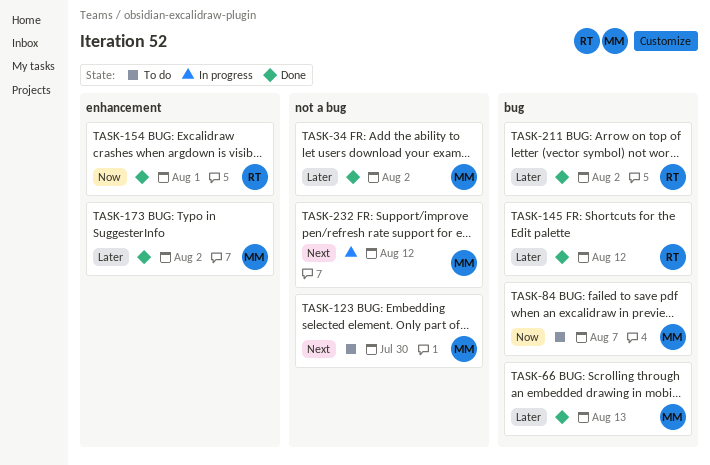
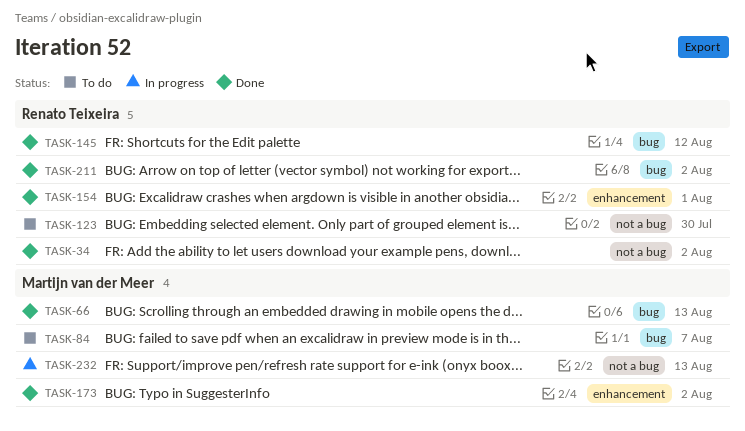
TASK-34, owner: Martijn van der Meer -> Renato Teixeira
TASK-123, owner: Martijn van der Meer -> Renato Teixeira
TASK-232, due: Aug 12 -> Aug 13

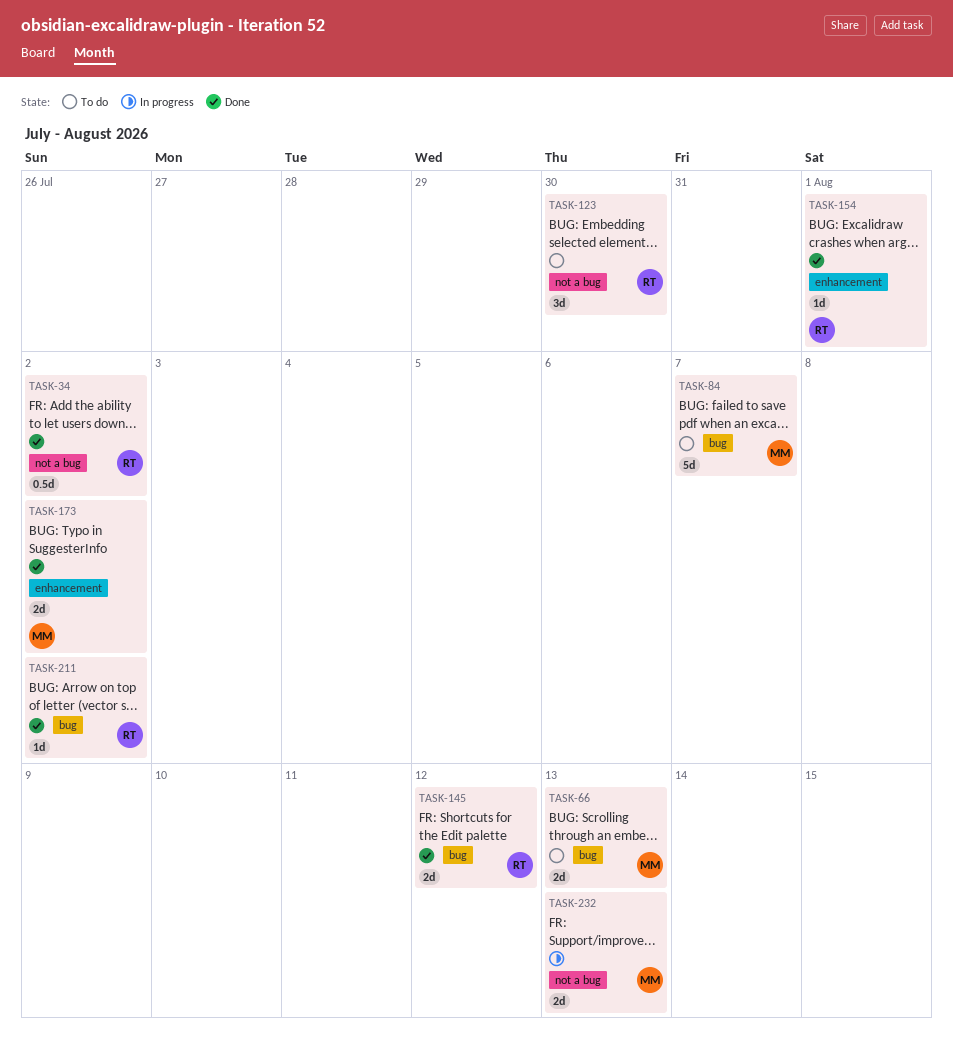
TASK-66, status: Done -> To do

